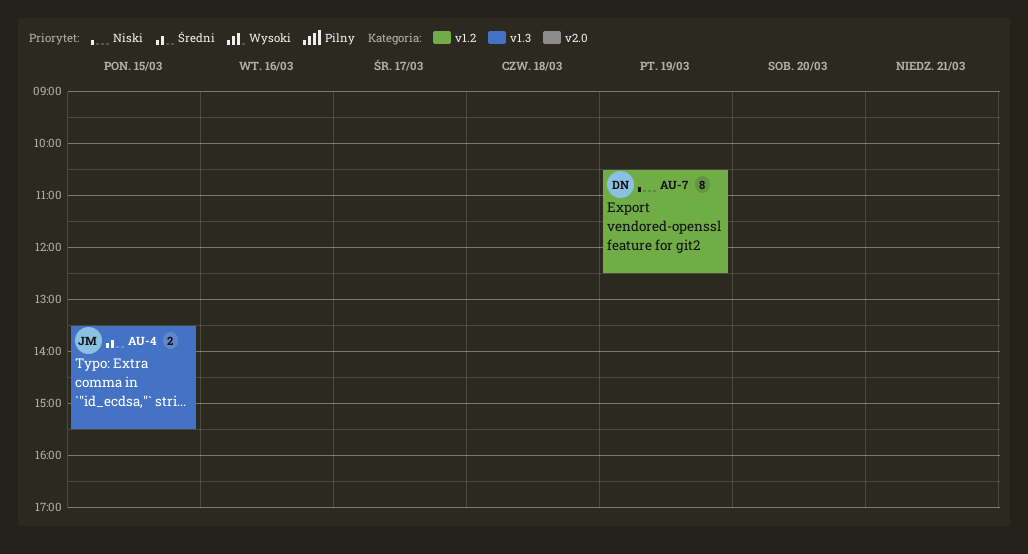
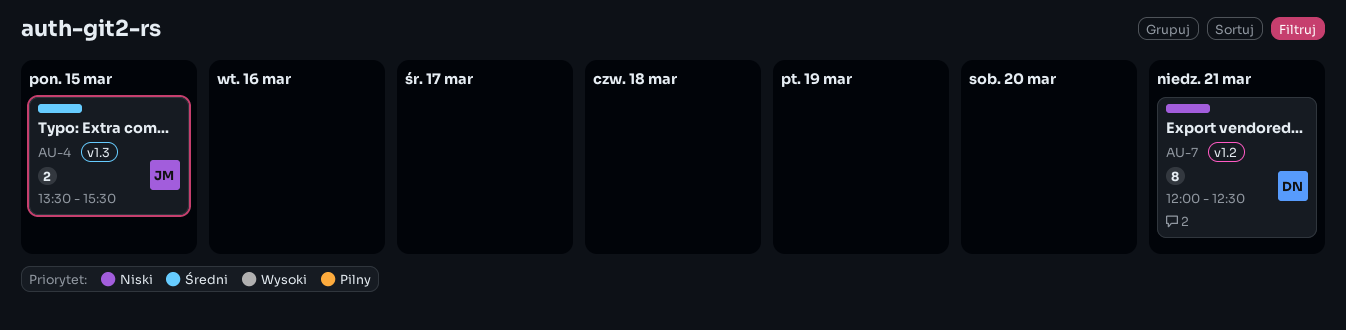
AU-7, day: Mar 19 -> Mar 21
AU-7, begins: 10:30 -> 12:00

